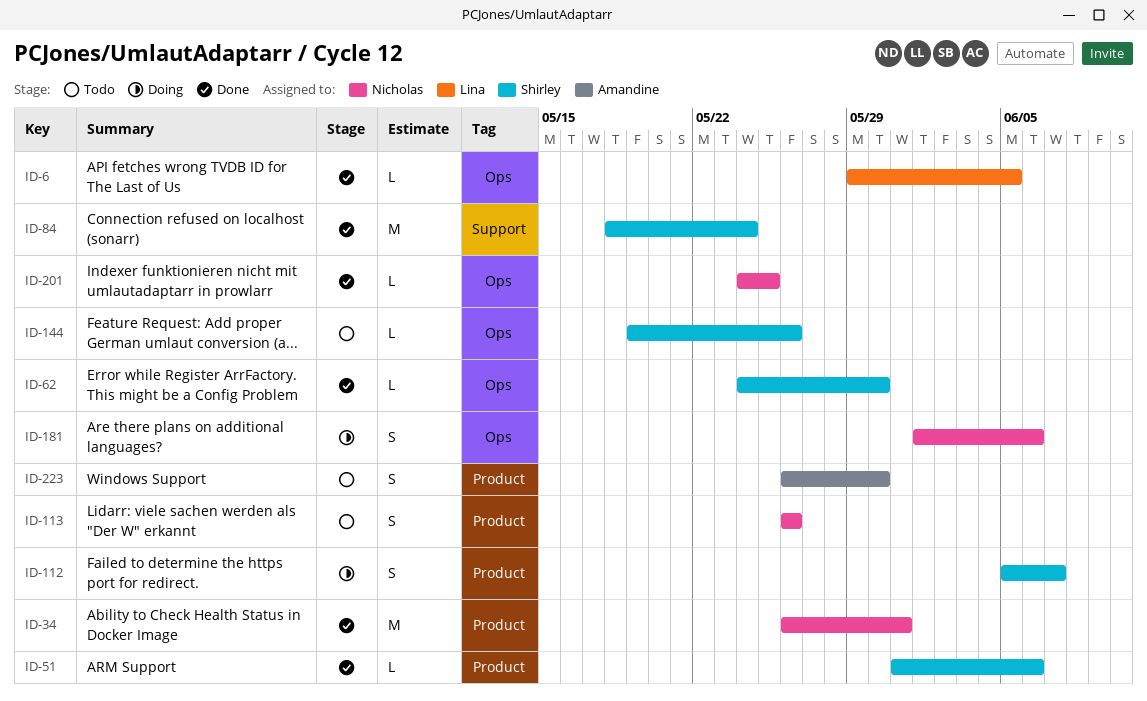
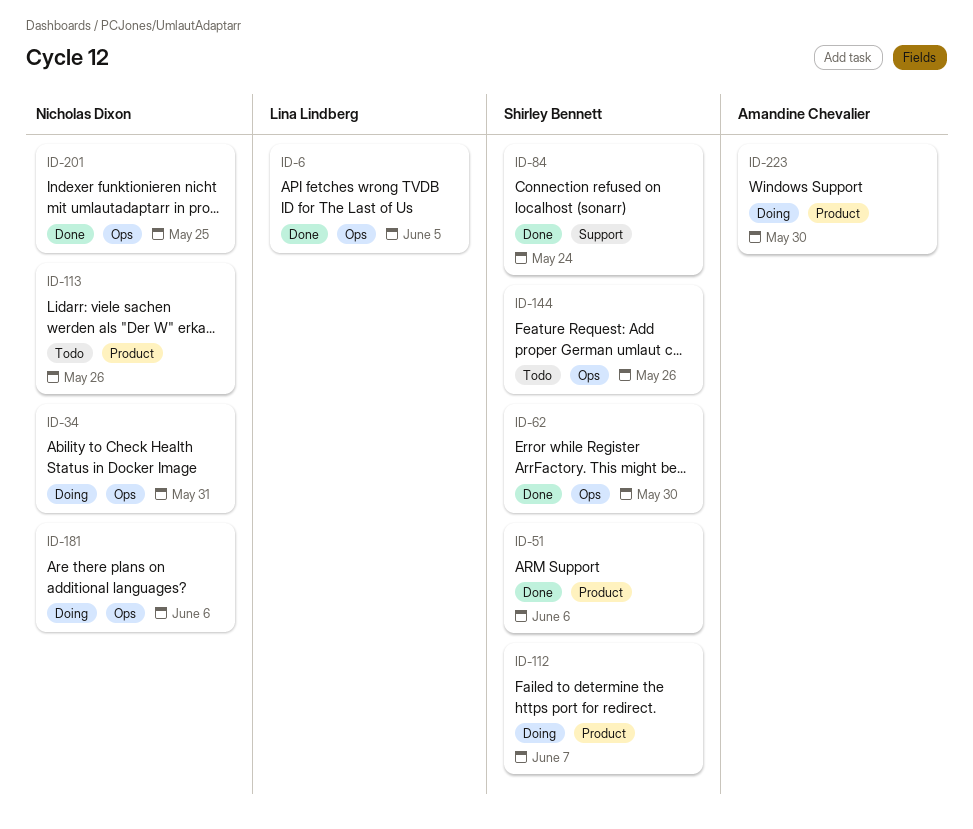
ID-34, status: Done -> Doing
ID-34, label: Product -> Ops
ID-223, status: Todo -> Doing

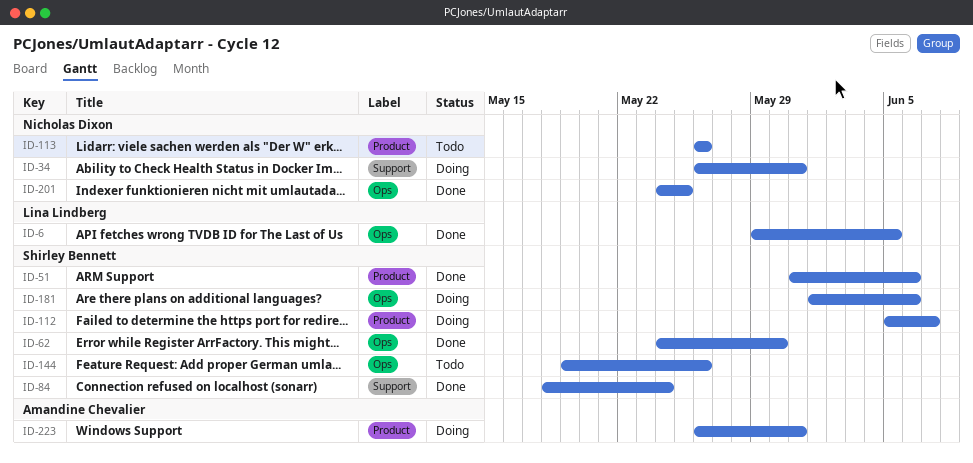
ID-34, label: Ops -> Support
ID-181, owner: Nicholas Dixon -> Shirley Bennett
ID-223, due: May 30 -> May 31

